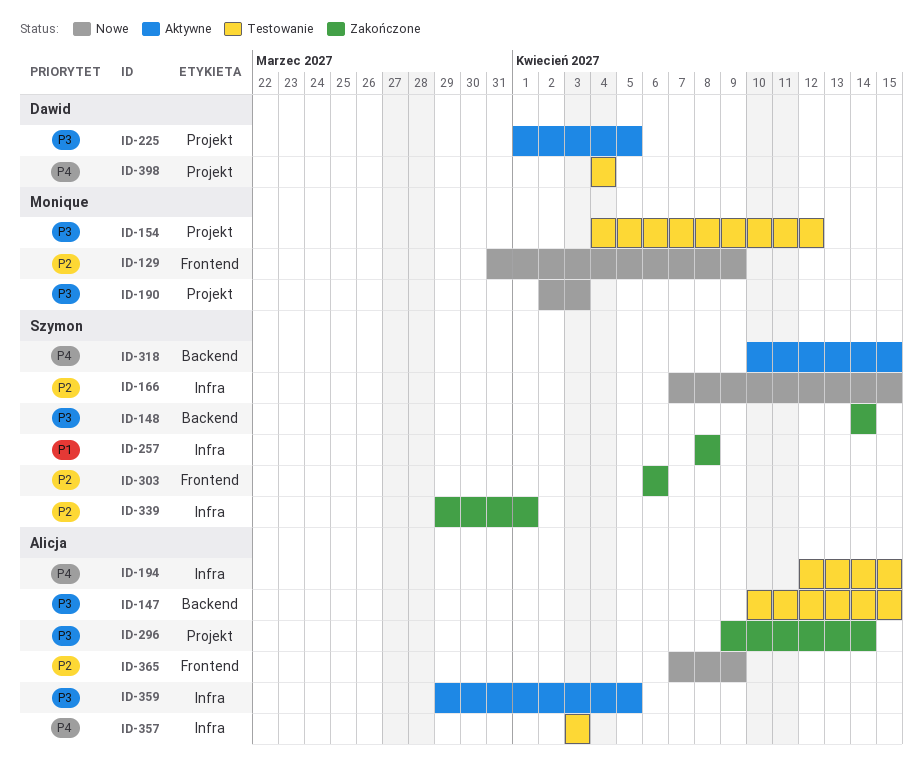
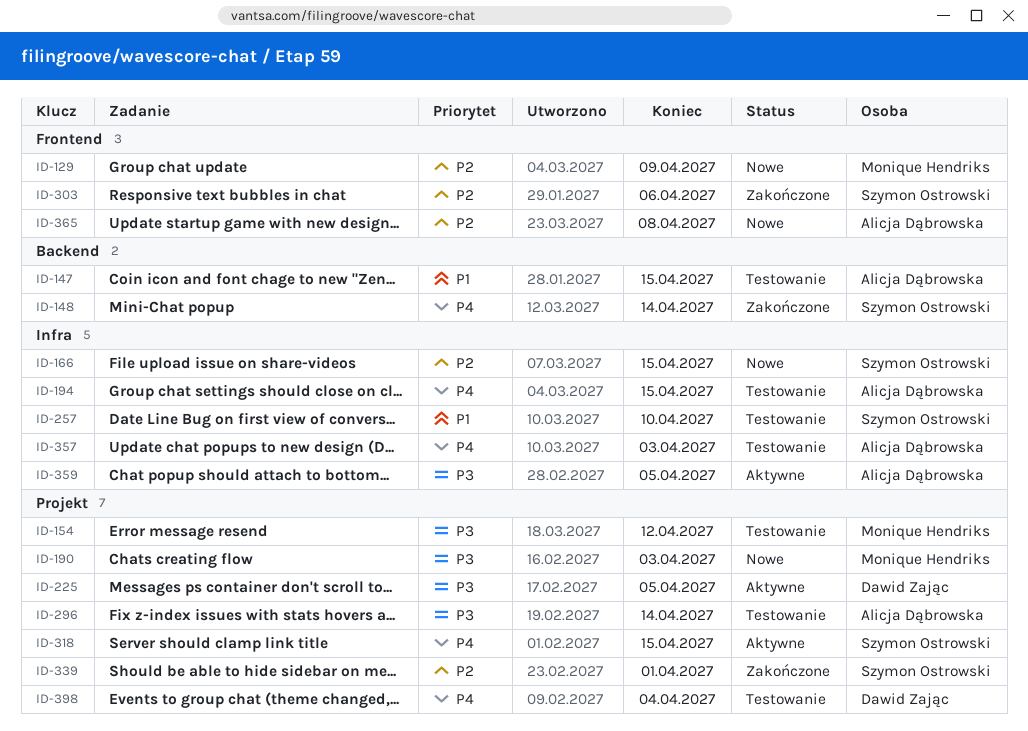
ID-147, priority: P3 -> P1
ID-148, priority: P3 -> P4
ID-257, status: Zakończone -> Testowanie
ID-257, due: Apr 8 -> Apr 10
ID-296, status: Zakończone -> Testowanie
ID-318, label: Backend -> Projekt
ID-339, label: Infra -> Projekt
ID-365, due: Apr 9 -> Apr 8

